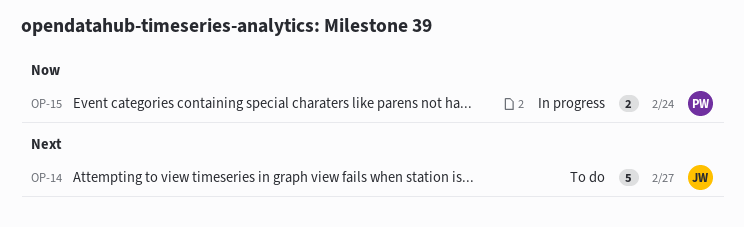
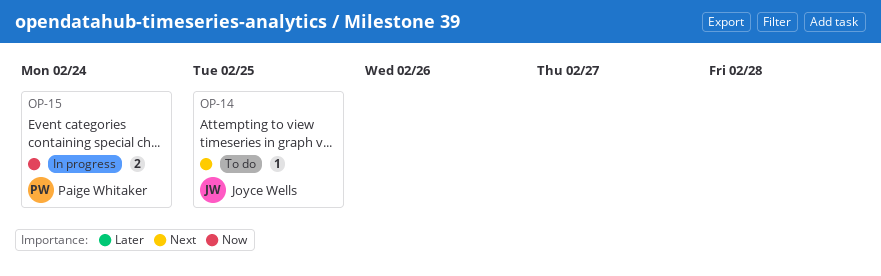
OP-14, estimate: 5 -> 1
OP-14, due: Feb 27 -> Feb 25

